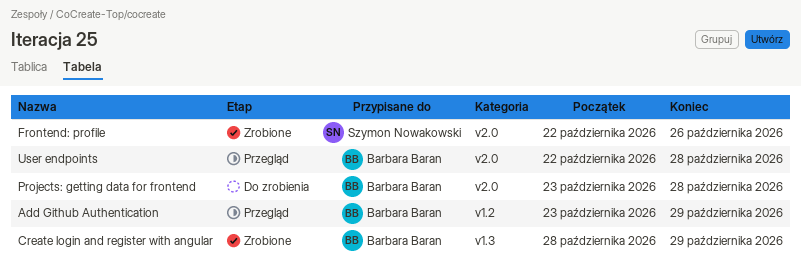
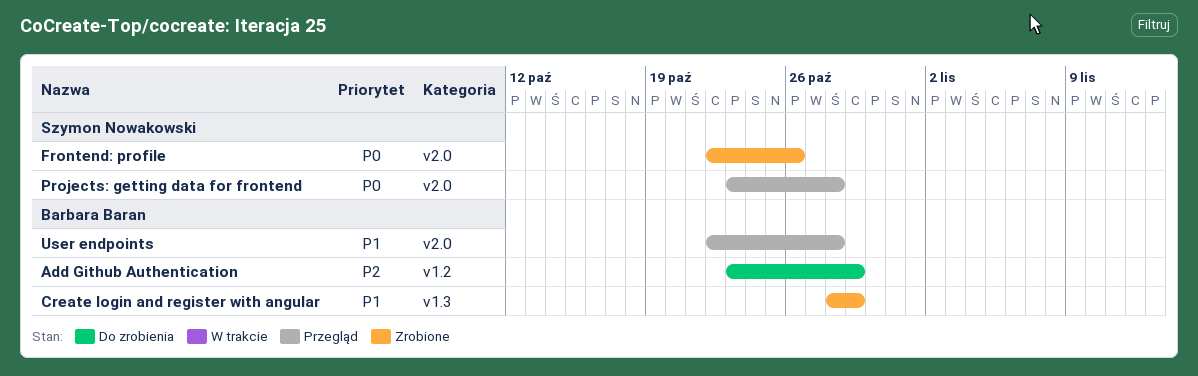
Add Github Authentication, status: Przegląd -> Do zrobienia
Projects: getting data for frontend, status: Do zrobienia -> Przegląd
Projects: getting data for frontend, owner: Barbara Baran -> Szymon Nowakowski

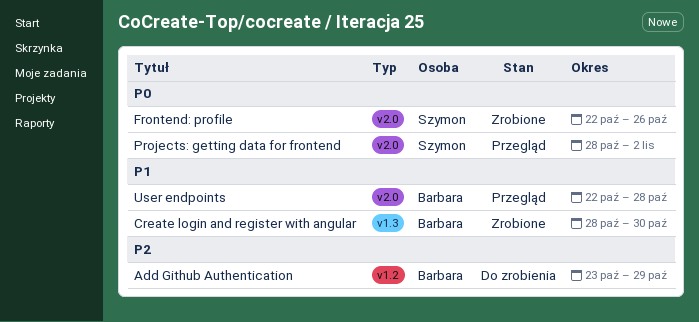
Create login and register with angular, due: Oct 29 -> Oct 30
Projects: getting data for frontend, start: Oct 23 -> Oct 28
Projects: getting data for frontend, due: Oct 28 -> Nov 2

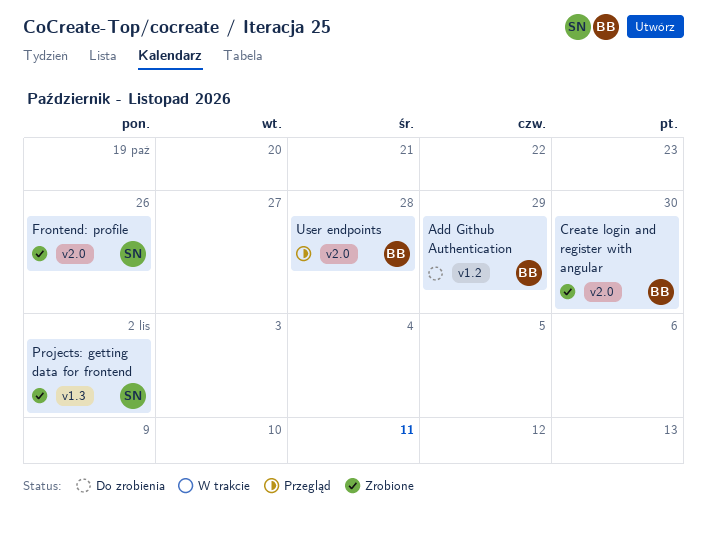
Create login and register with angular, label: v1.3 -> v2.0
Projects: getting data for frontend, status: Przegląd -> Zrobione
Projects: getting data for frontend, label: v2.0 -> v1.3

